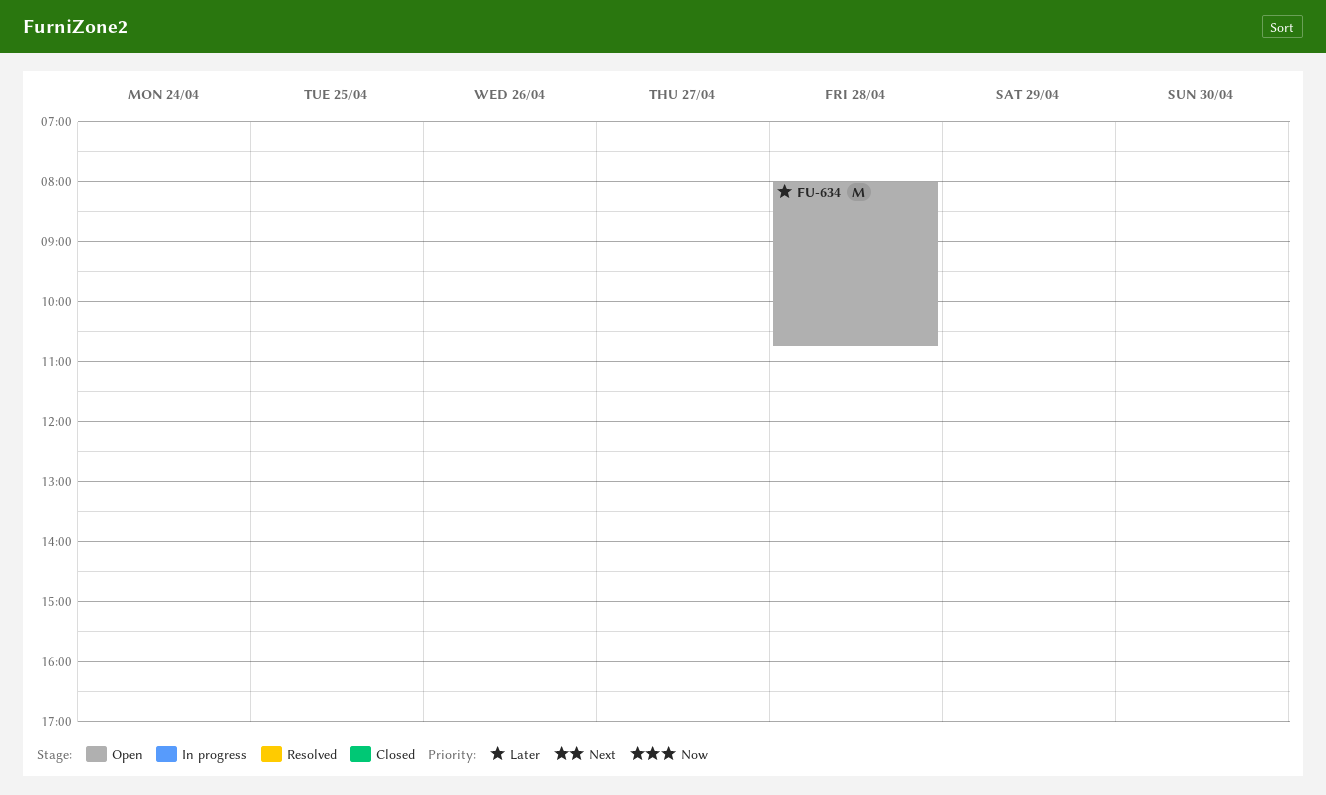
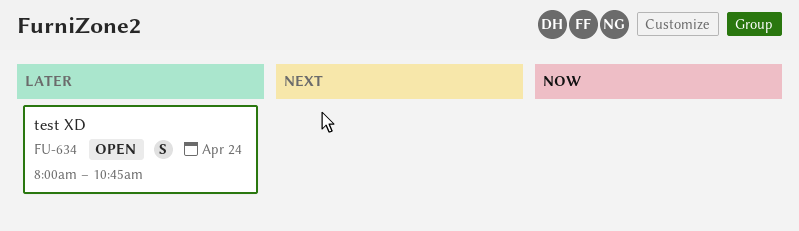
FU-634, estimate: M -> S
FU-634, day: Apr 28 -> Apr 24

